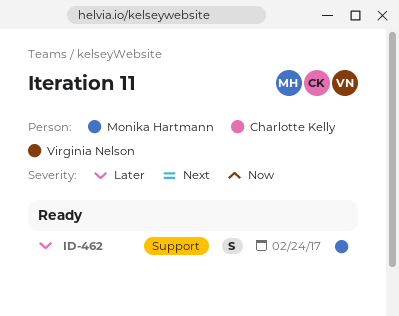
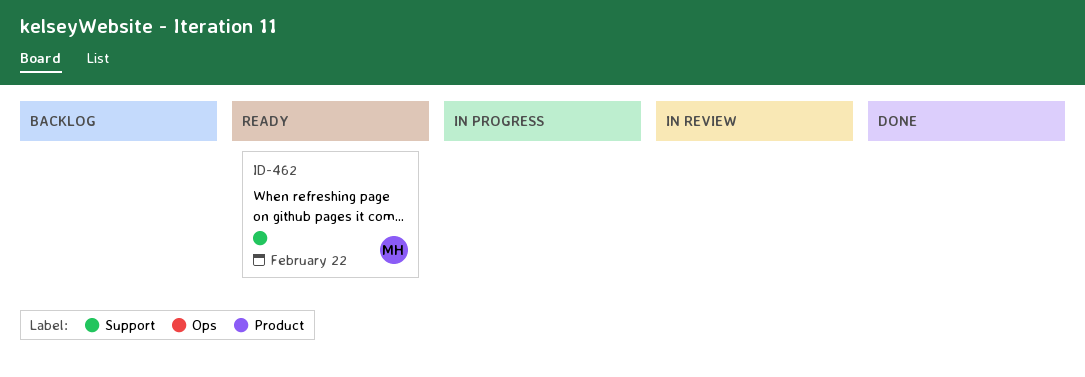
ID-462, due: Feb 24 -> Feb 22

